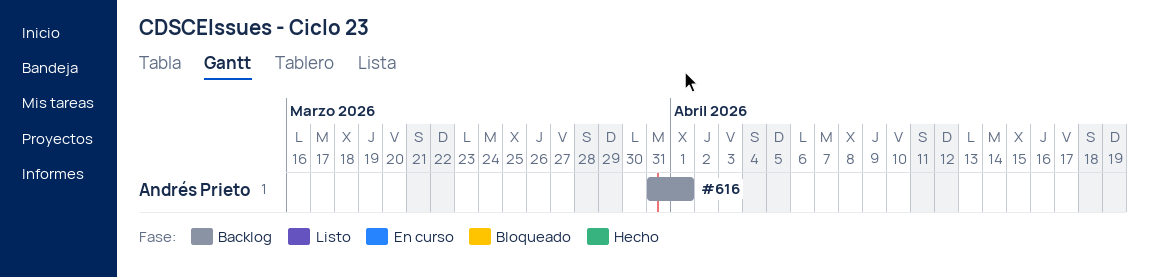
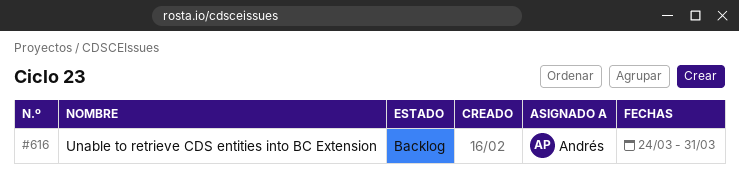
#616, start: Mar 31 -> Mar 24
#616, due: Apr 1 -> Mar 31

